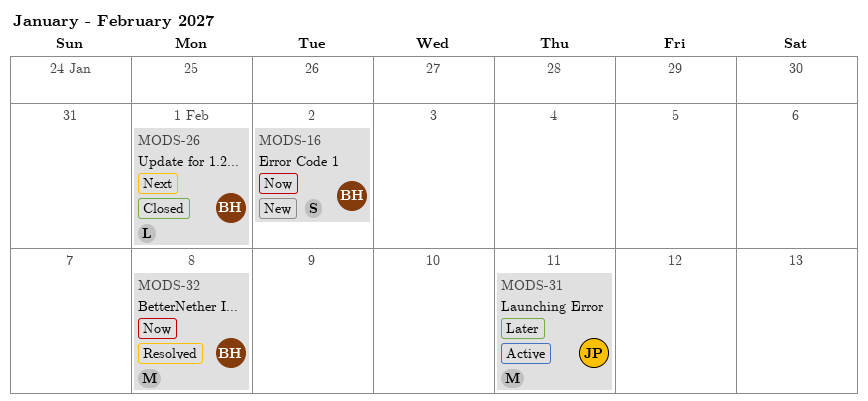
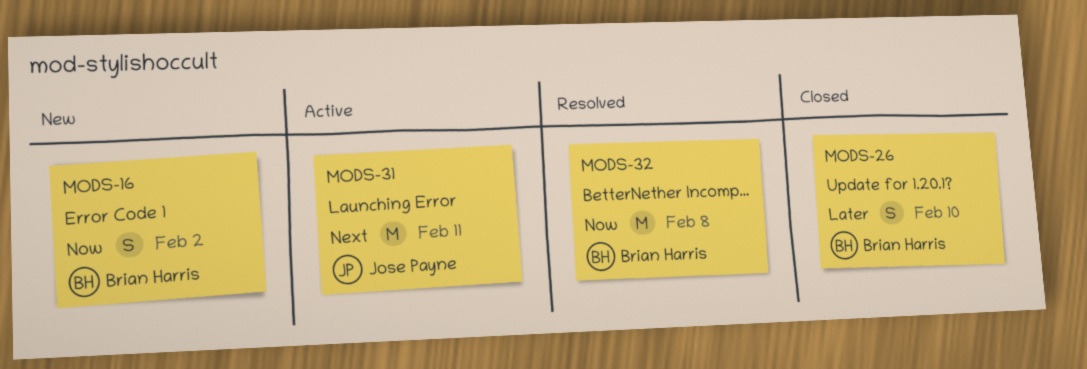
MODS-26, priority: Next -> Later
MODS-26, estimate: L -> S
MODS-26, due: Feb 1 -> Feb 10
MODS-31, priority: Later -> Next

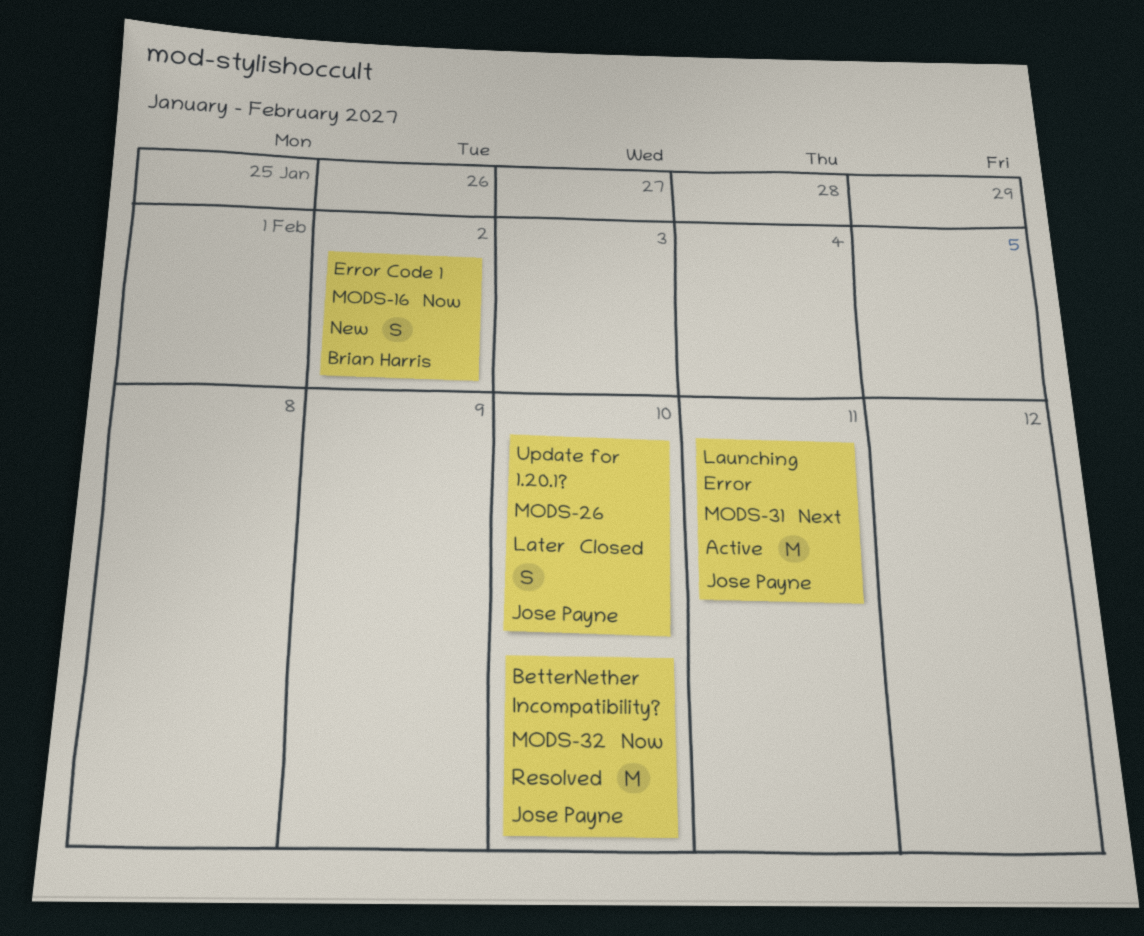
MODS-26, owner: Brian Harris -> Jose Payne
MODS-32, owner: Brian Harris -> Jose Payne
MODS-32, due: Feb 8 -> Feb 10

